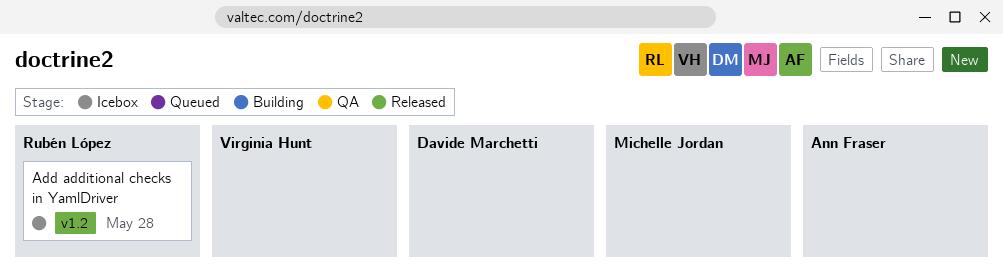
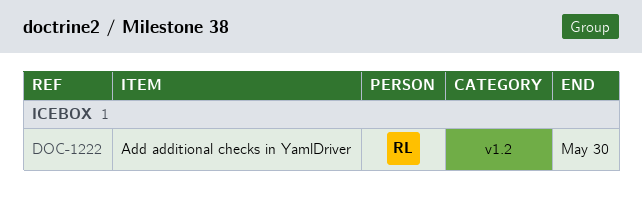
Add additional checks in YamlDriver, due: May 28 -> May 30

